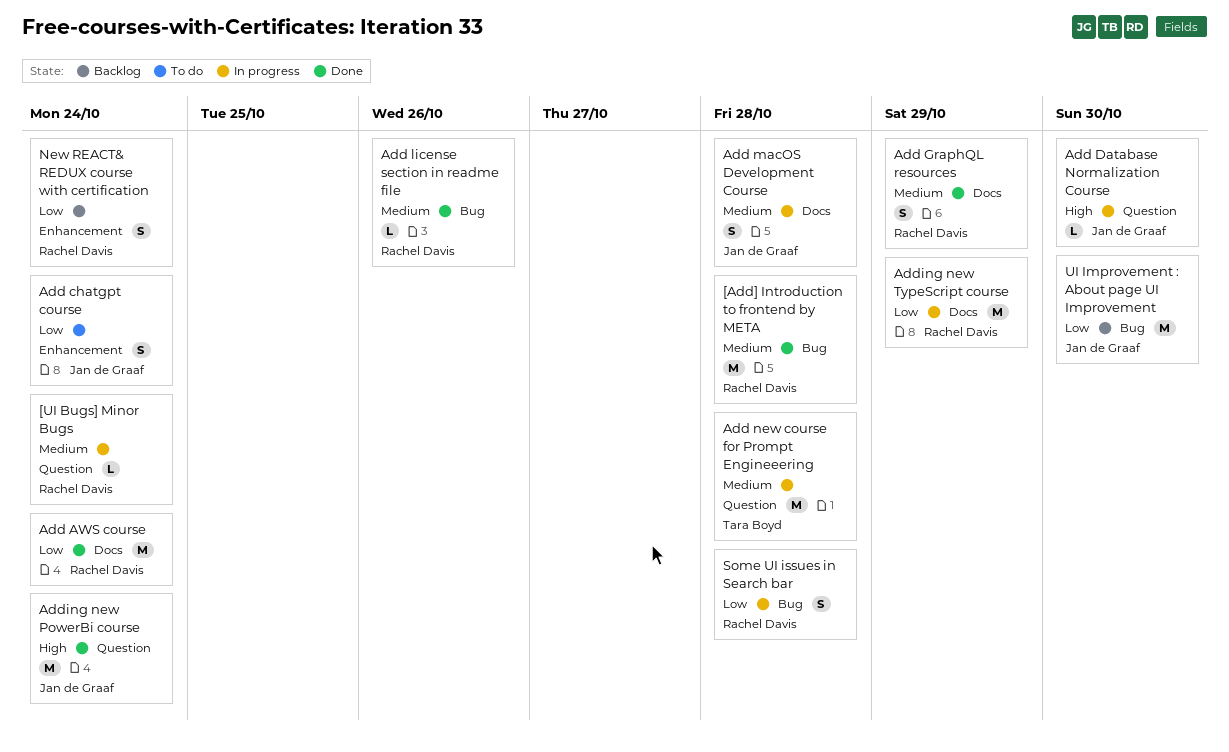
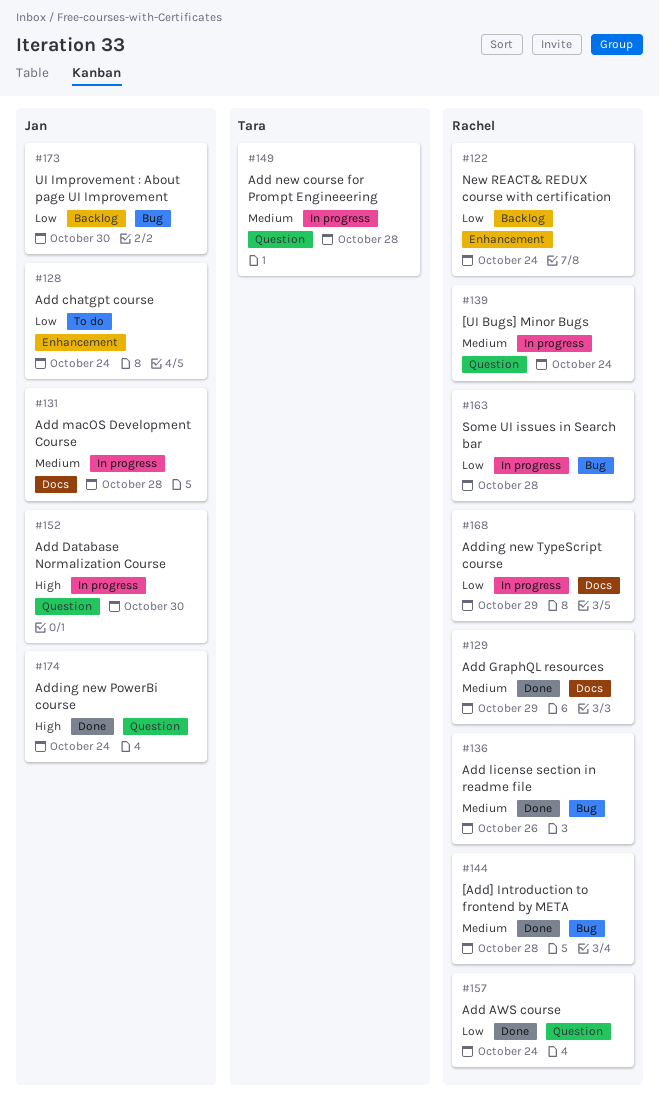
Add AWS course, label: Docs -> Question

